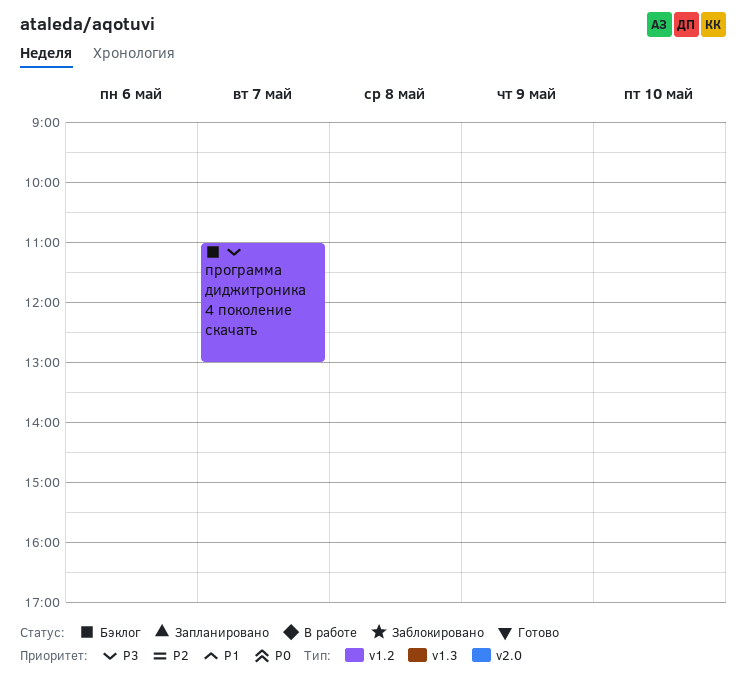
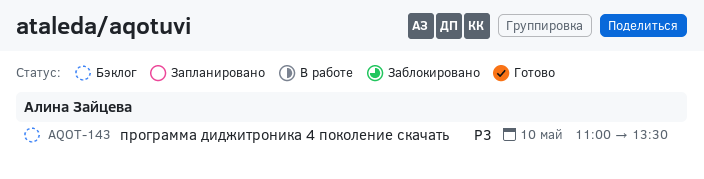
программа диджитроника 4 поколение скачать, day: May 7 -> May 10
программа диджитроника 4 поколение скачать, ends: 13:00 -> 13:30

